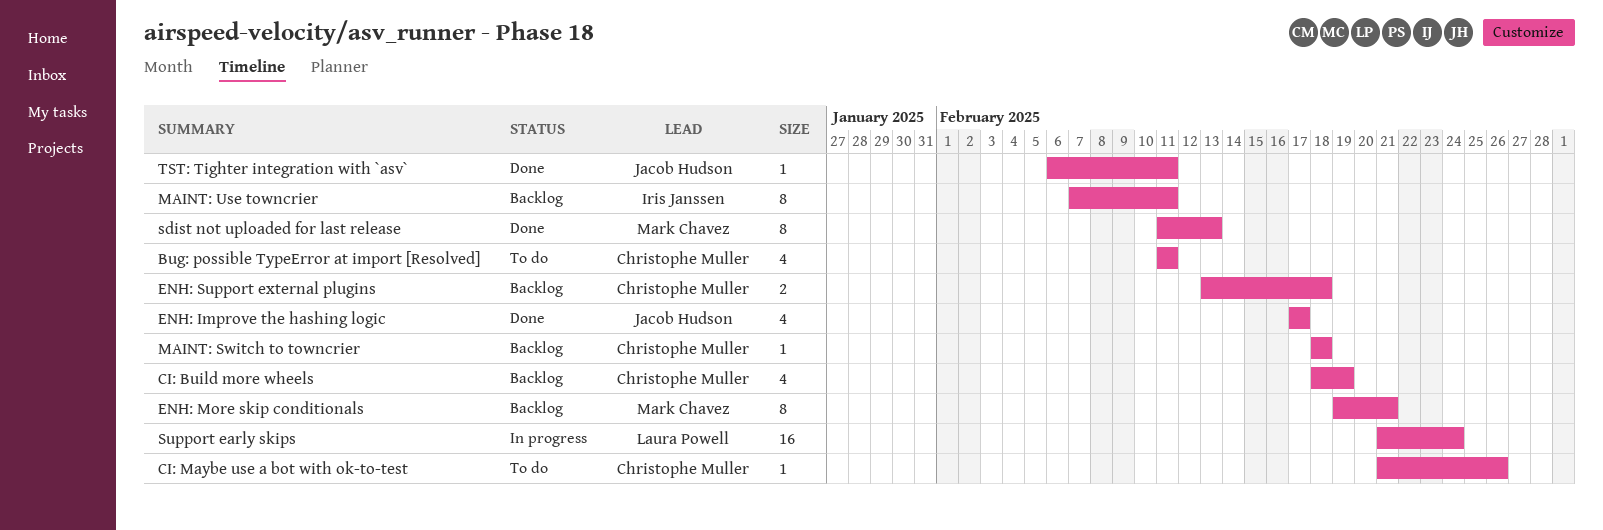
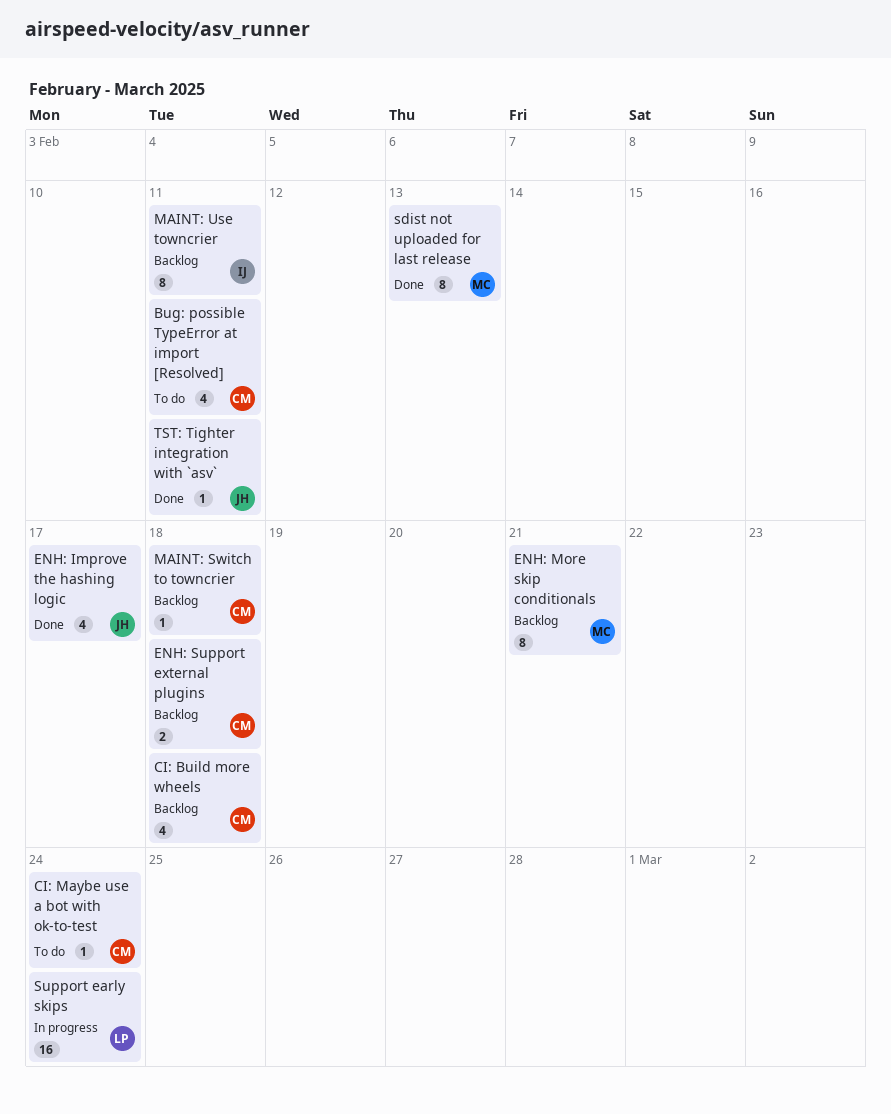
CI: Build more wheels, due: Feb 19 -> Feb 18
CI: Maybe use a bot with ok-to-test, due: Feb 26 -> Feb 24

